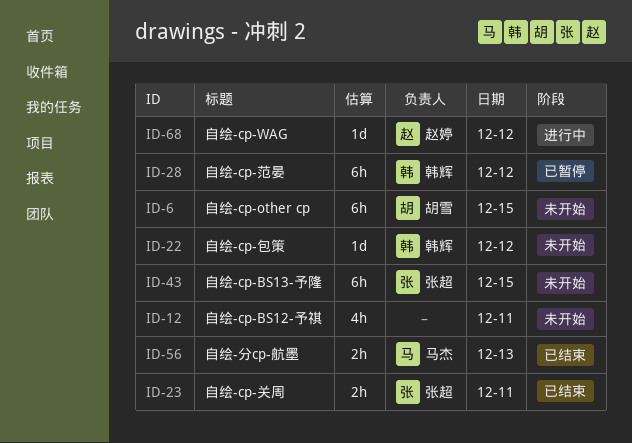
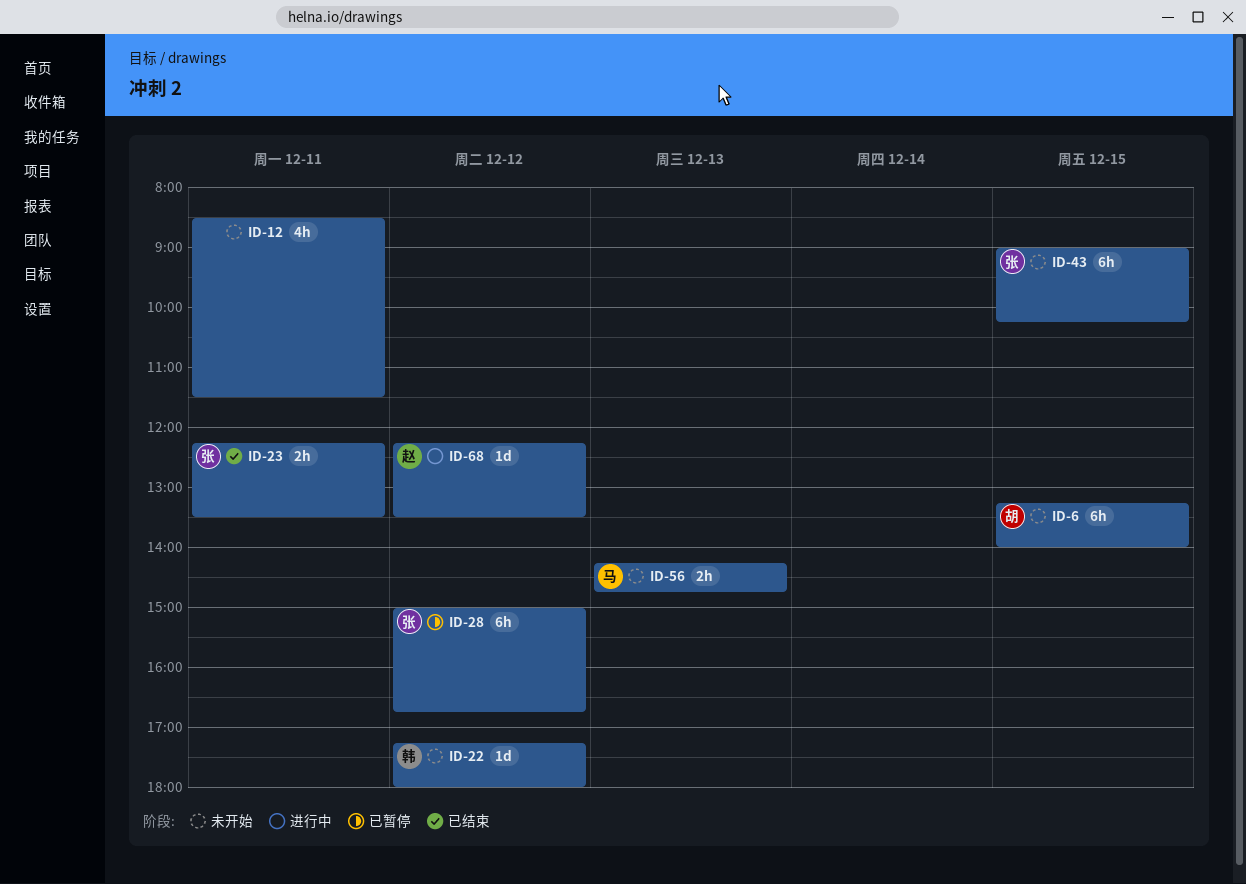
ID-28, owner: 韩辉 -> 张超
ID-56, status: 已结束 -> 未开始

